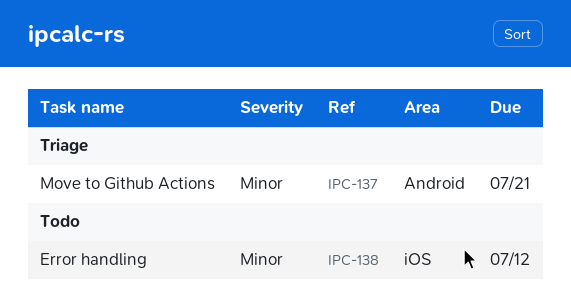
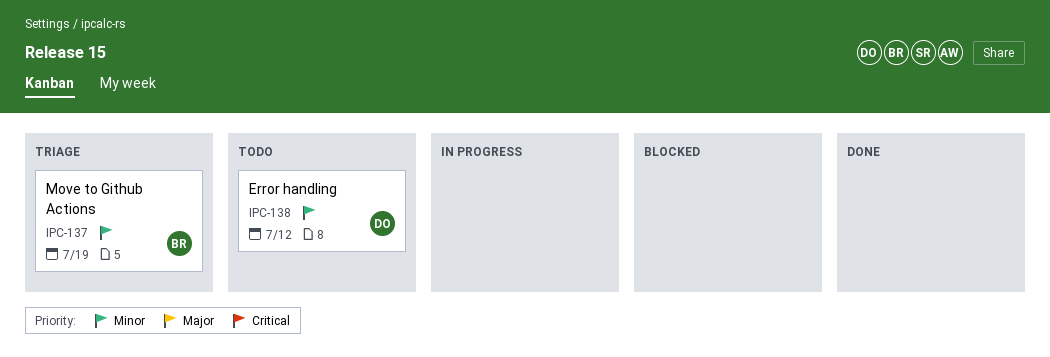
IPC-137, due: Jul 21 -> Jul 19

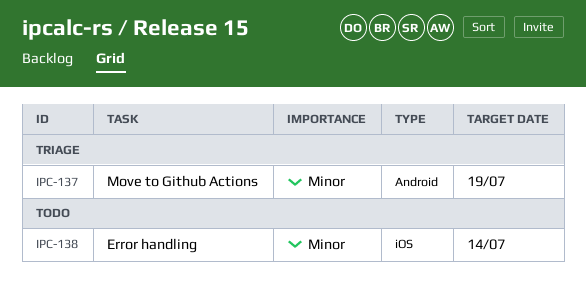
IPC-138, due: Jul 12 -> Jul 14

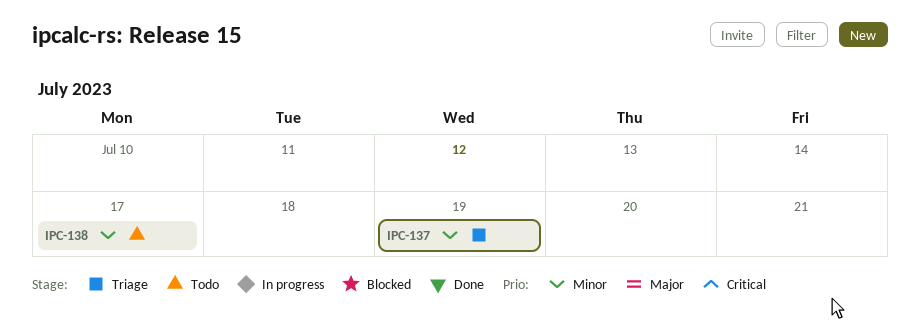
IPC-138, due: Jul 14 -> Jul 17

